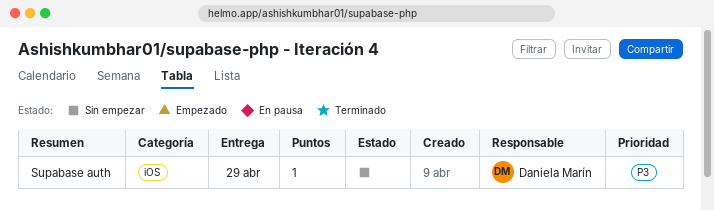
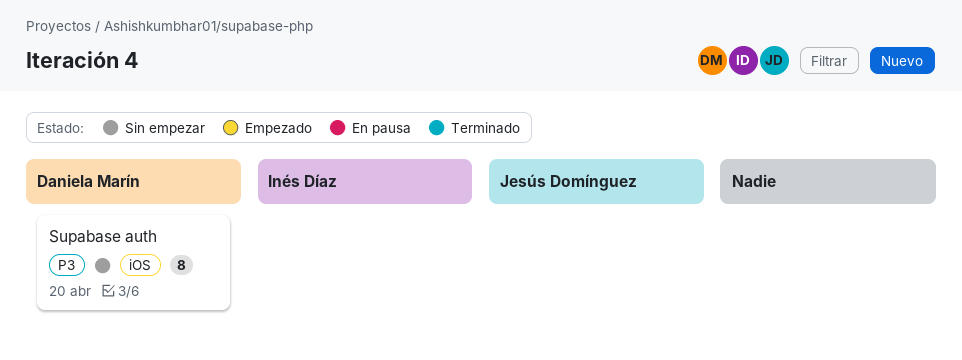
Supabase auth, estimate: 1 -> 8
Supabase auth, due: Apr 29 -> Apr 20

